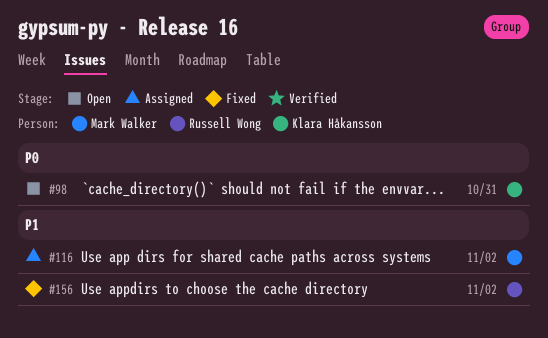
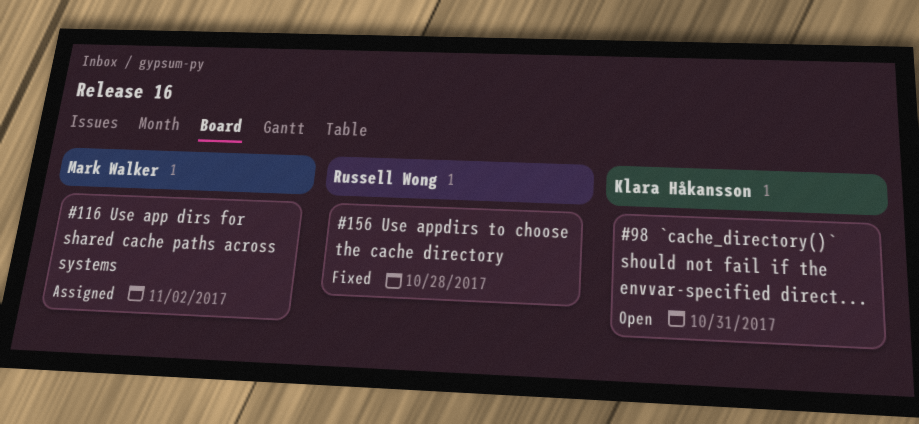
#156, due: Nov 2 -> Oct 28

